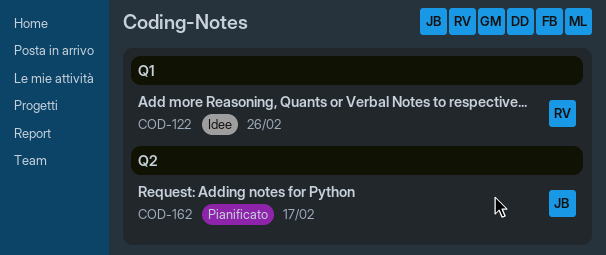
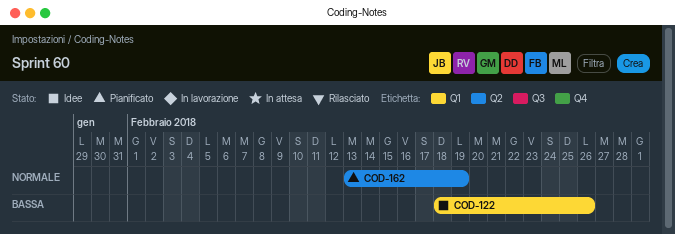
COD-162, due: Feb 17 -> Feb 19

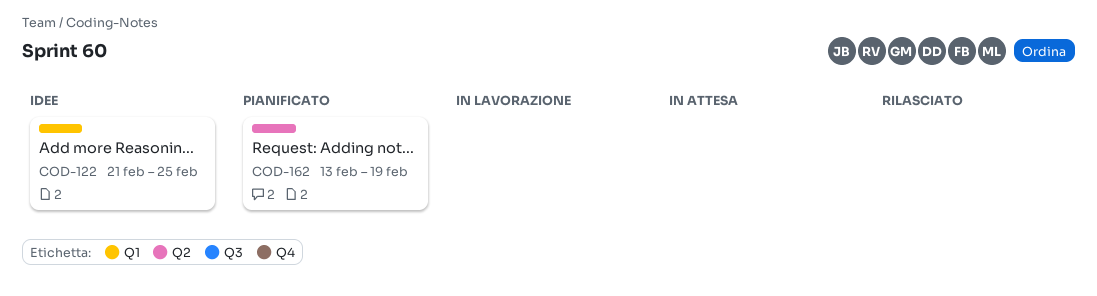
COD-122, start: Feb 18 -> Feb 21
COD-122, due: Feb 26 -> Feb 25

